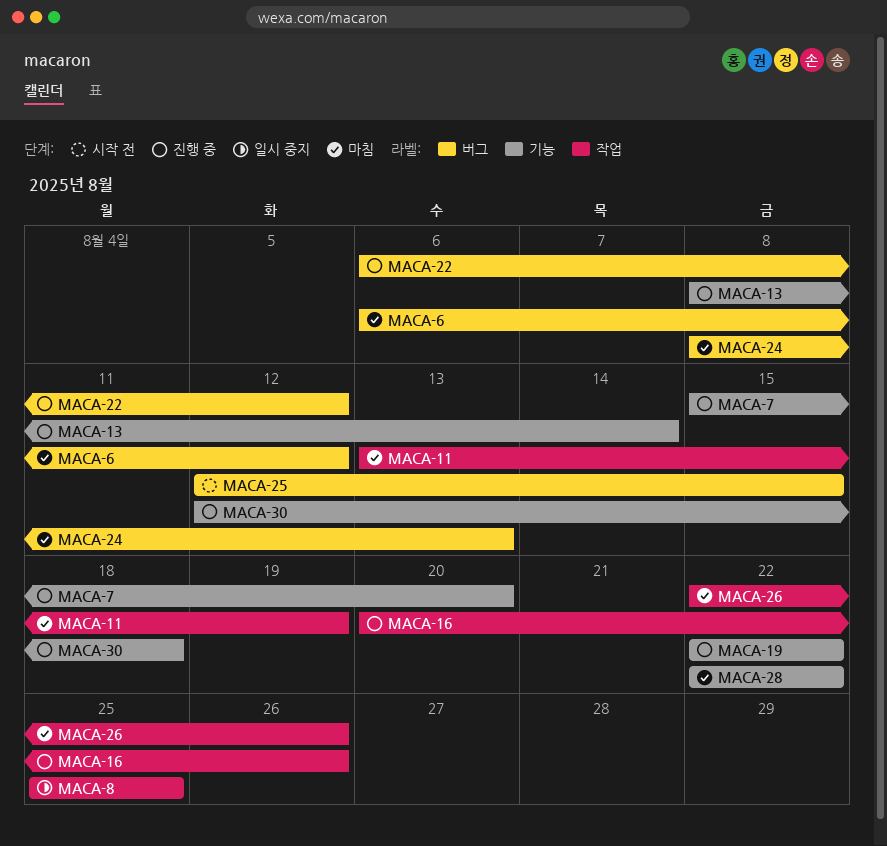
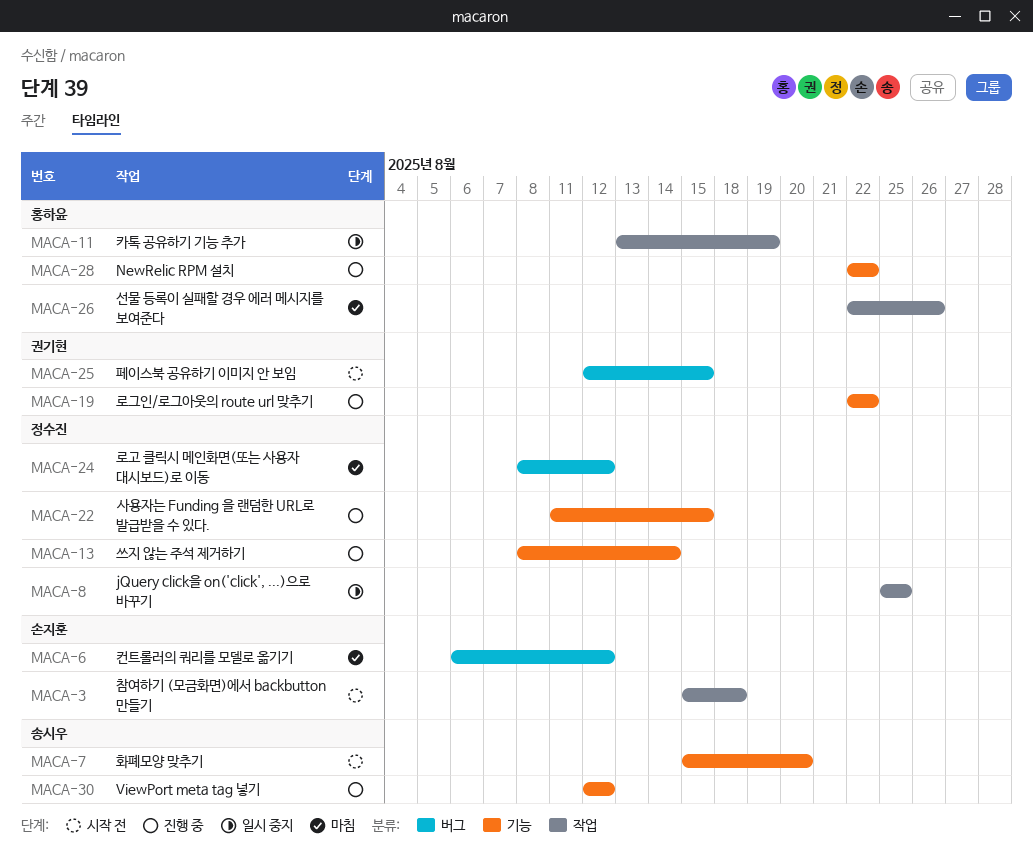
MACA-3: none -> present
MACA-7, status: 진행 중 -> 시작 전
MACA-11, status: 마침 -> 일시 중지
MACA-16: present -> none
MACA-22, label: 버그 -> 기능
MACA-22, start: Aug 6 -> Aug 11
MACA-22, due: Aug 12 -> Aug 15
MACA-24, due: Aug 13 -> Aug 12
MACA-28, status: 마침 -> 진행 중
MACA-30, due: Aug 18 -> Aug 12

